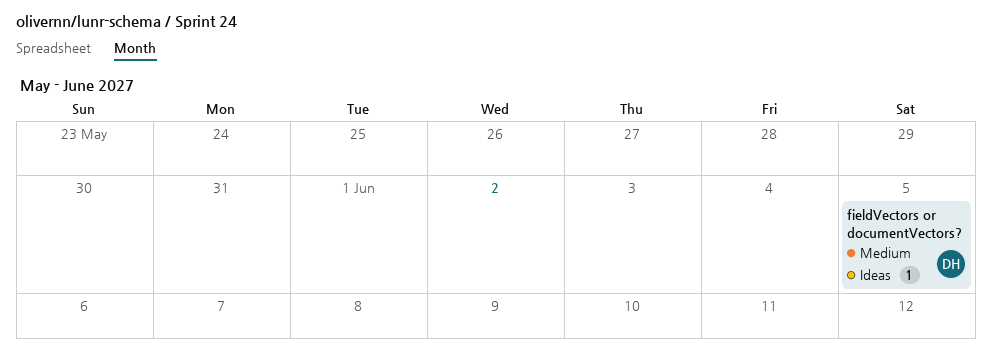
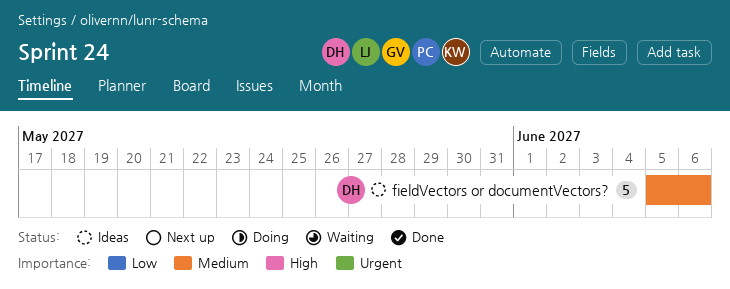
fieldVectors or documentVectors?, estimate: 1 -> 5
fieldVectors or documentVectors?, due: Jun 5 -> Jun 6

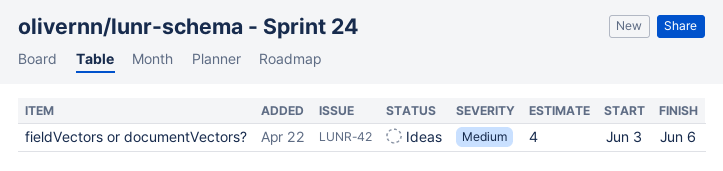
fieldVectors or documentVectors?, estimate: 5 -> 4
fieldVectors or documentVectors?, start: Jun 5 -> Jun 3

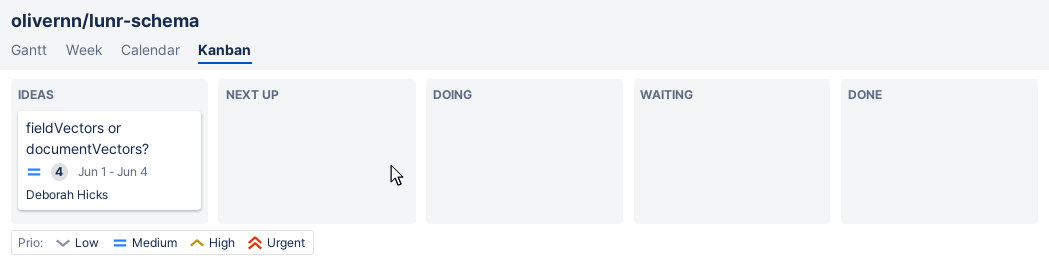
fieldVectors or documentVectors?, start: Jun 3 -> Jun 1
fieldVectors or documentVectors?, due: Jun 6 -> Jun 4

